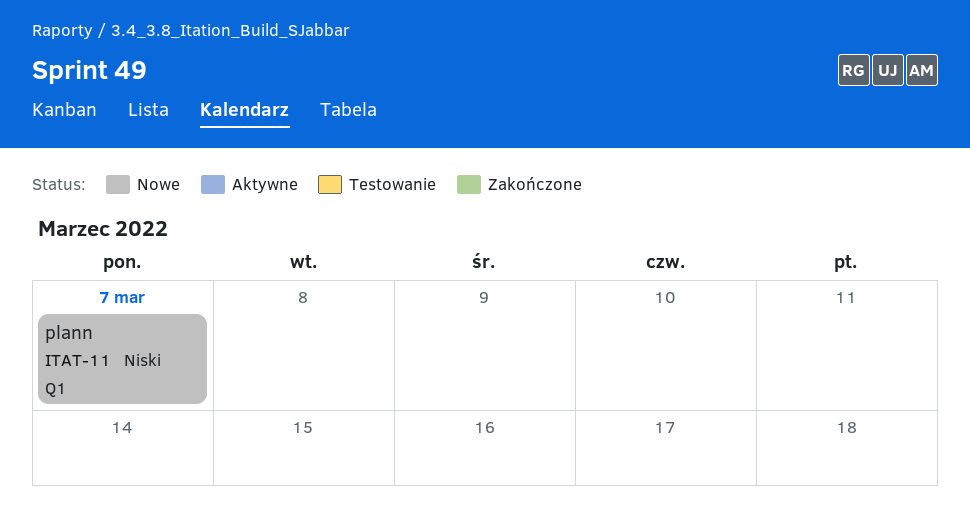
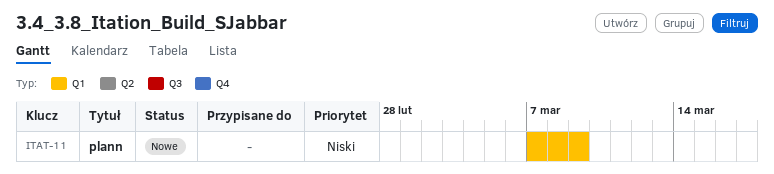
ITAT-11, due: Mar 7 -> Mar 9

